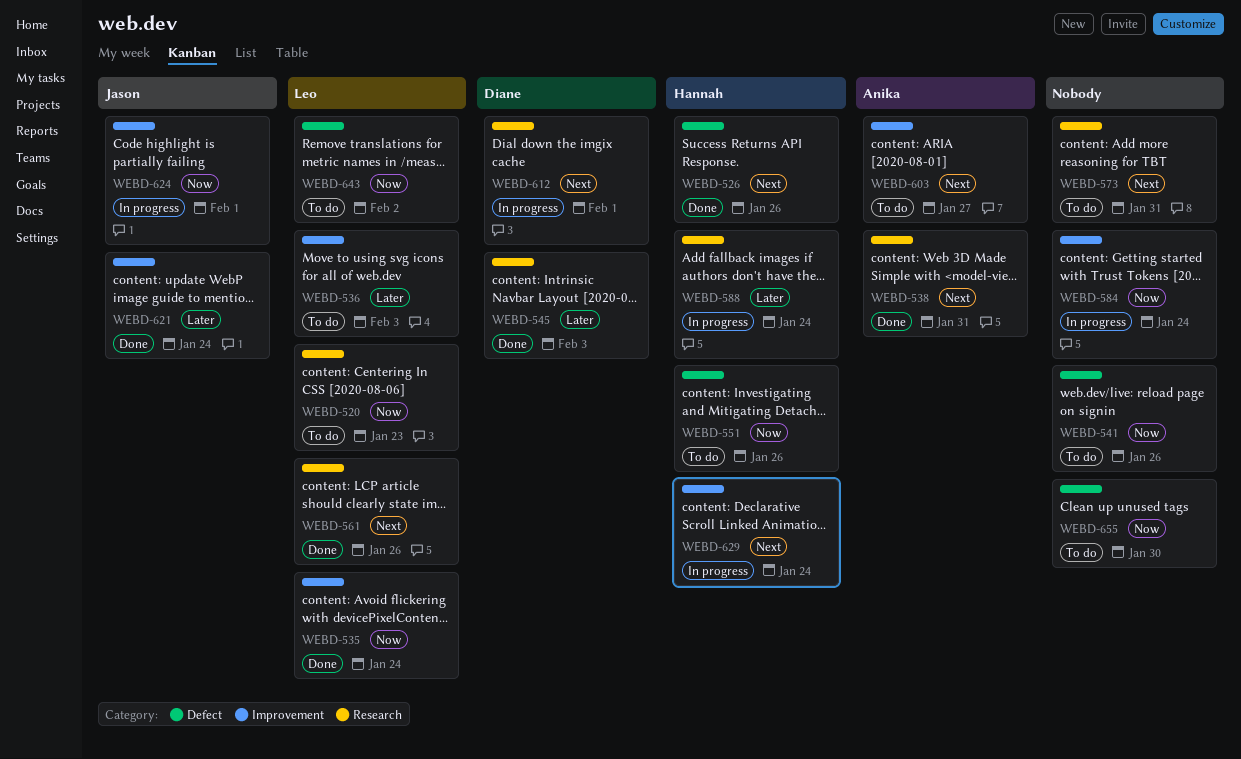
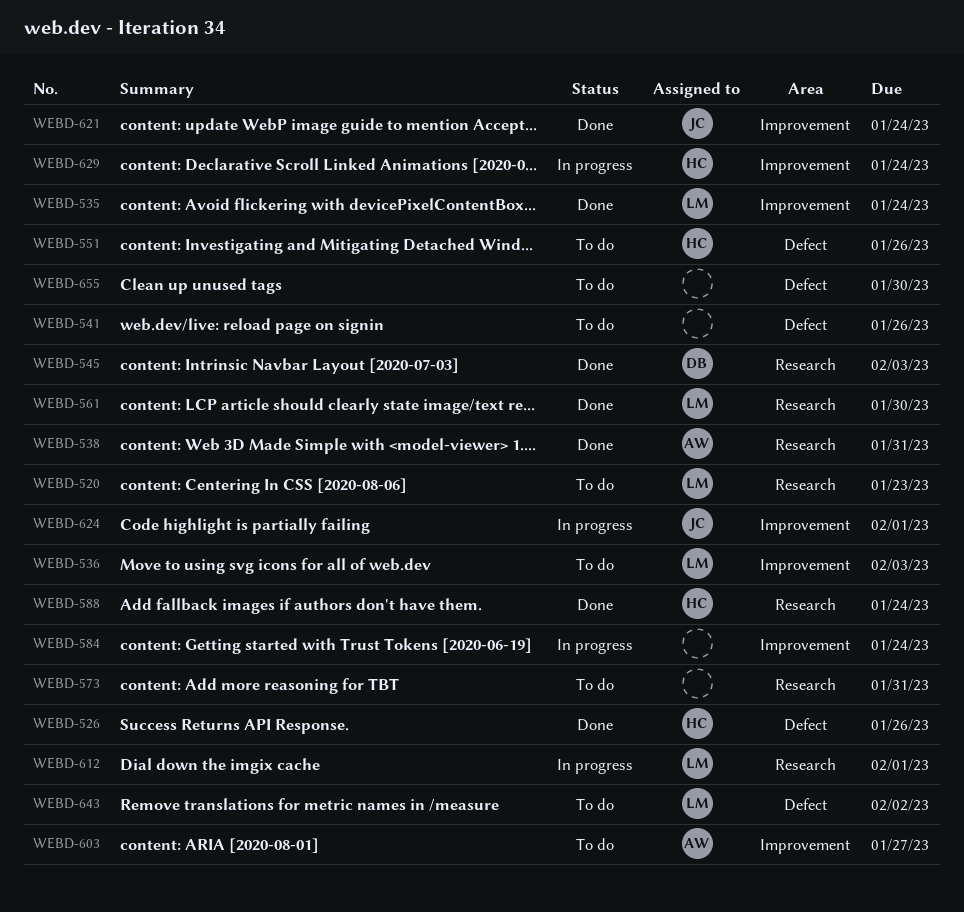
WEBD-561, due: Jan 26 -> Jan 30
WEBD-588, status: In progress -> Done
WEBD-612, owner: Diane -> Leo

